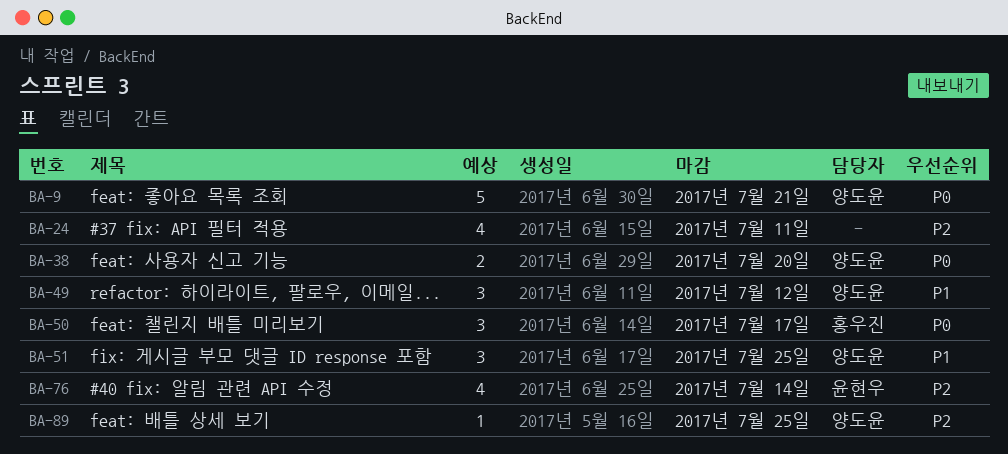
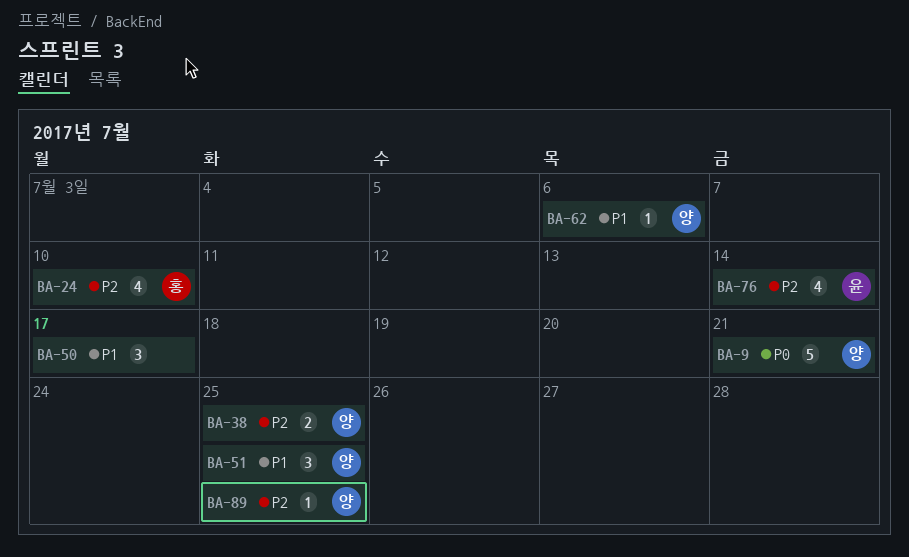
BA-24, owner: none -> 홍우진
BA-24, due: Jul 11 -> Jul 10
BA-38, priority: P0 -> P2
BA-38, due: Jul 20 -> Jul 25
BA-49: present -> none
BA-50, owner: 홍우진 -> none
BA-50, priority: P0 -> P1
BA-62: none -> present

